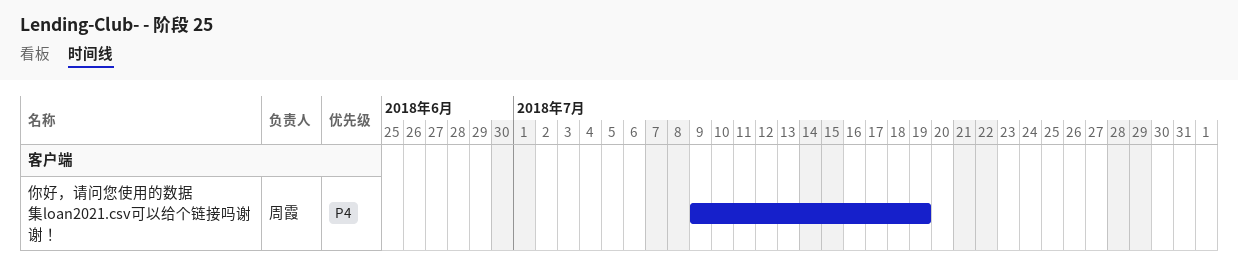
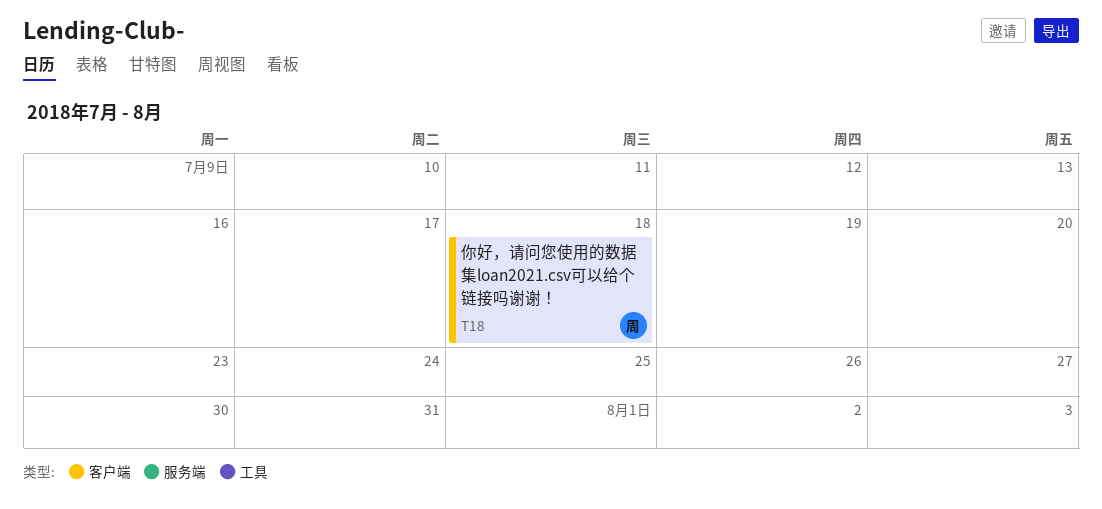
你好，请问您使用的数据集loan2021.csv可以给个链接吗谢谢！, due: Jul 19 -> Jul 18

